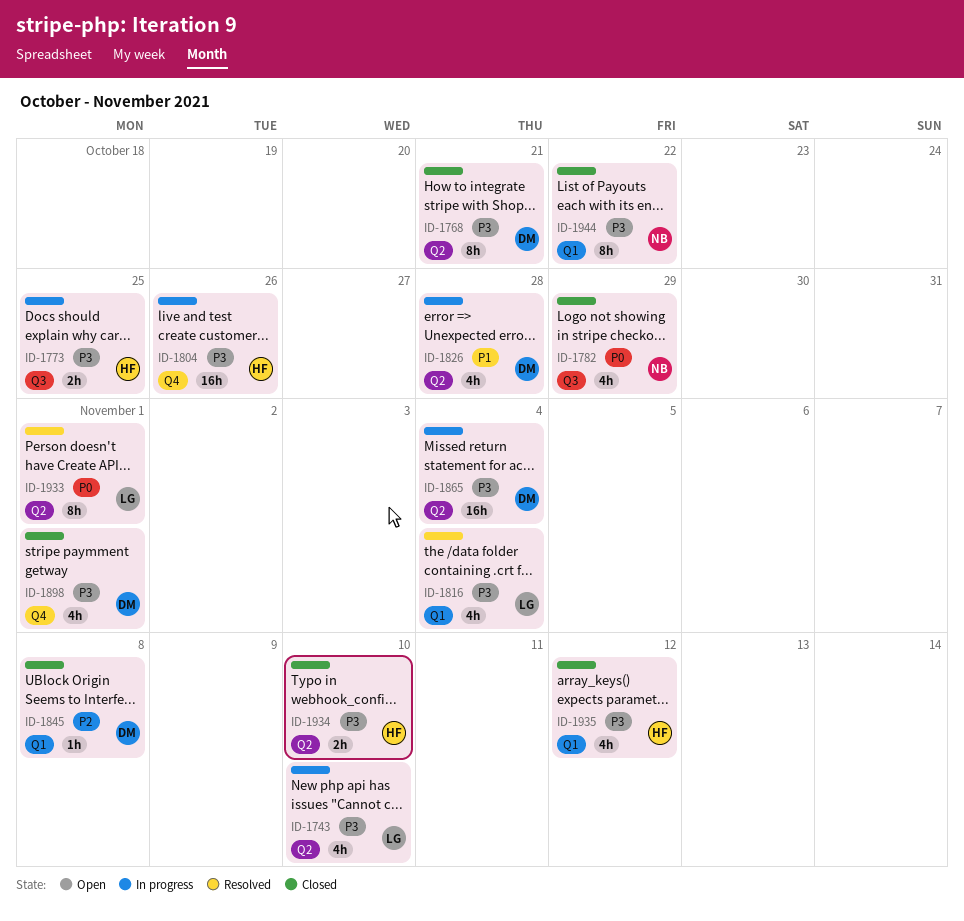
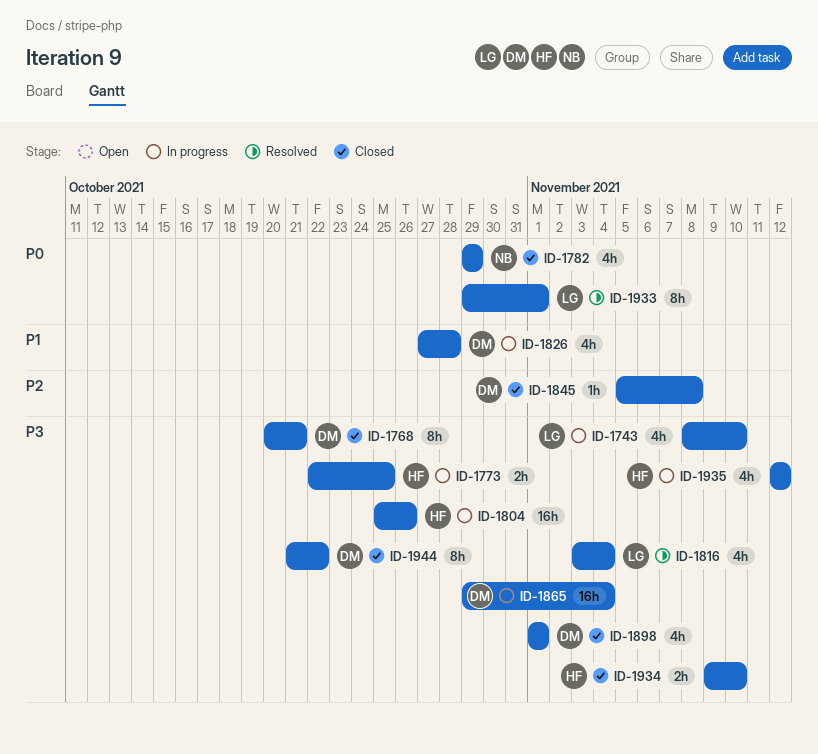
ID-1935, status: Closed -> In progress
ID-1944, owner: NB -> DM

